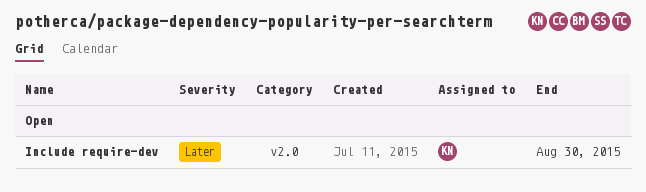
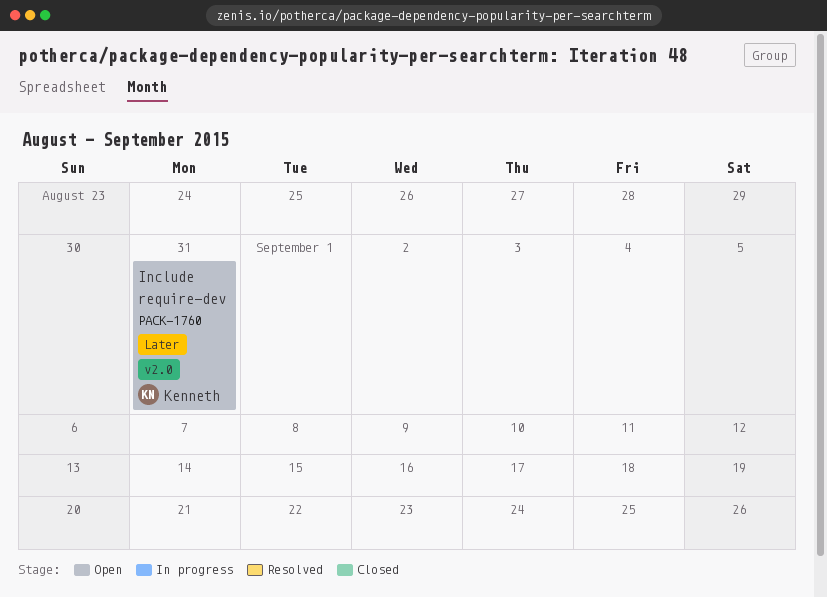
Include require-dev, due: Aug 30 -> Aug 31

